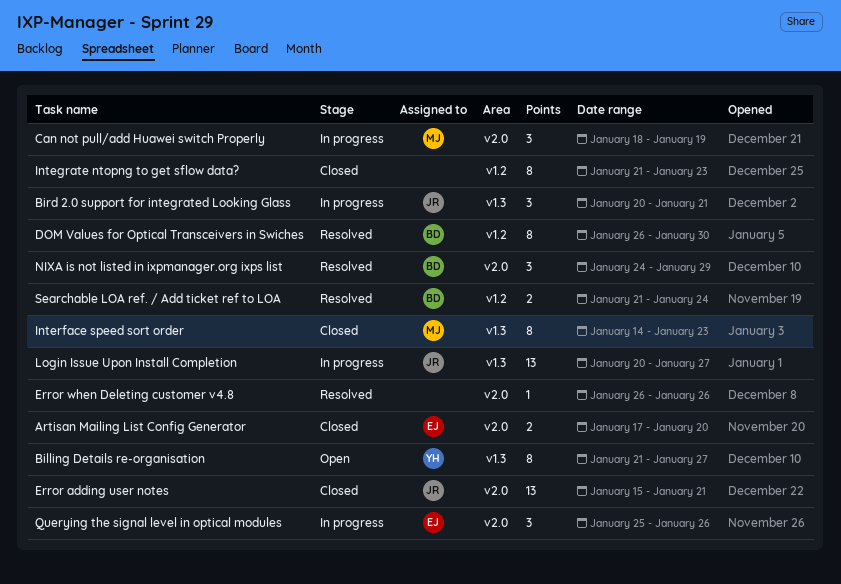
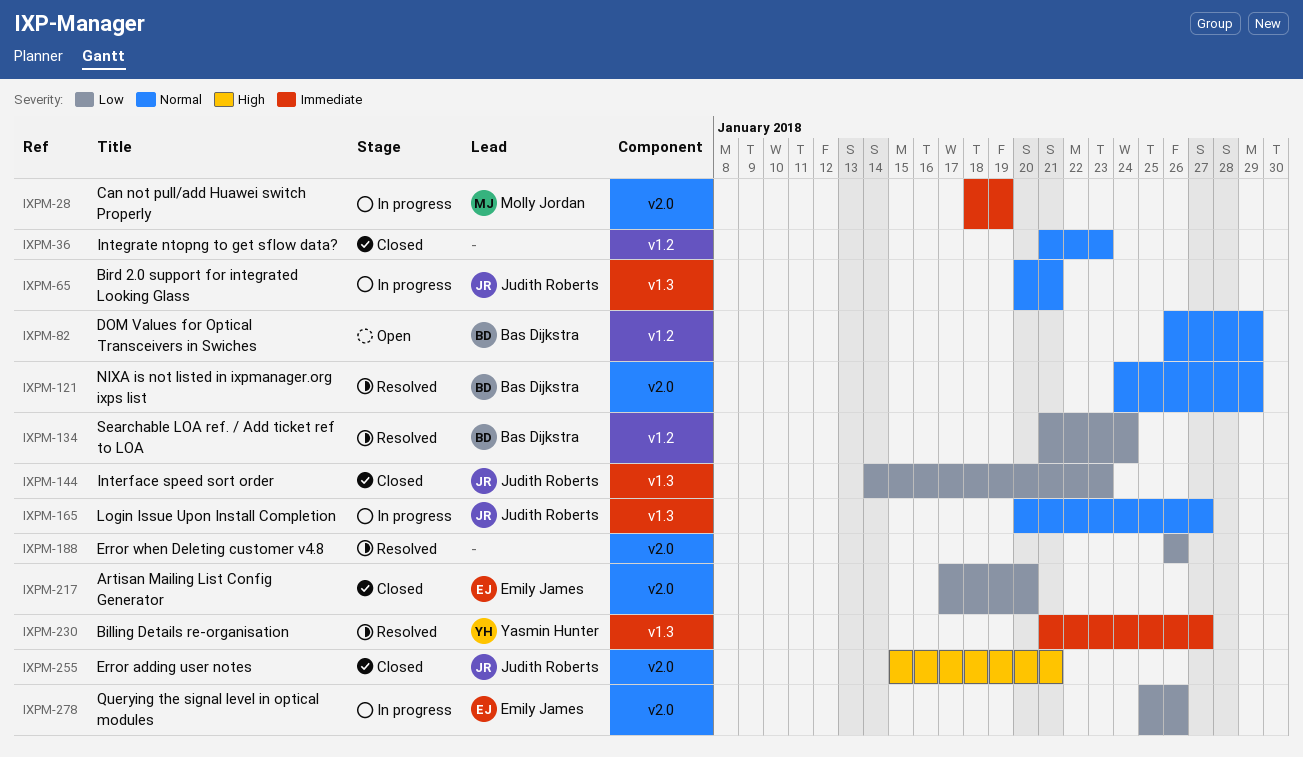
Billing Details re-organisation, status: Open -> Resolved
DOM Values for Optical Transceivers in Swiches, status: Resolved -> Open
DOM Values for Optical Transceivers in Swiches, due: Jan 30 -> Jan 29
Interface speed sort order, owner: Molly Jordan -> Judith Roberts

